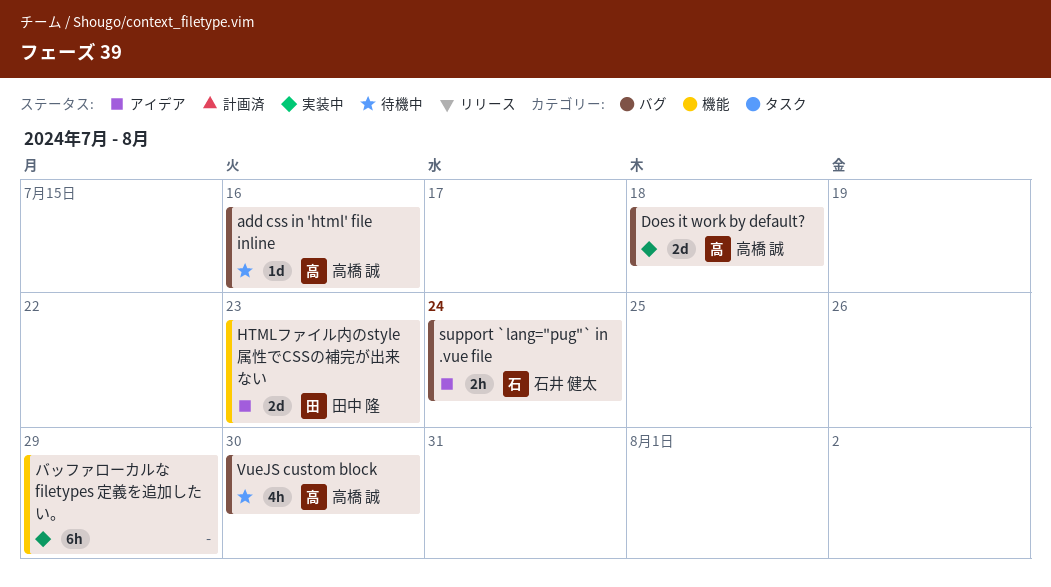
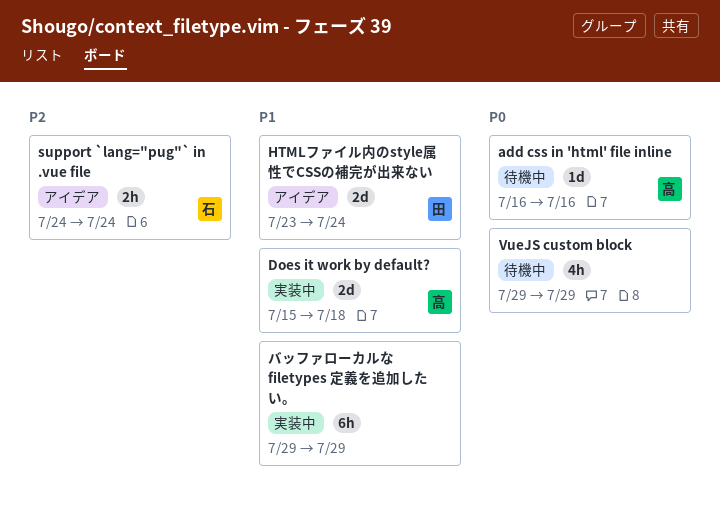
HTMLファイル内のstyle属性でCSSの補完が出来ない, due: Jul 23 -> Jul 24
VueJS custom block, owner: 高橋 誠 -> none
VueJS custom block, due: Jul 30 -> Jul 29

